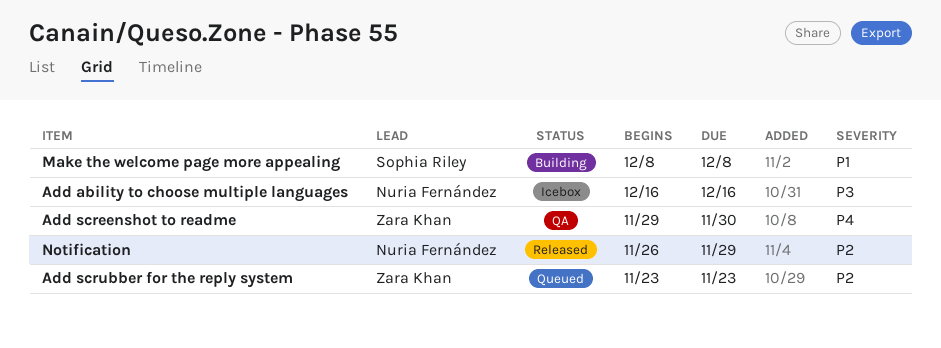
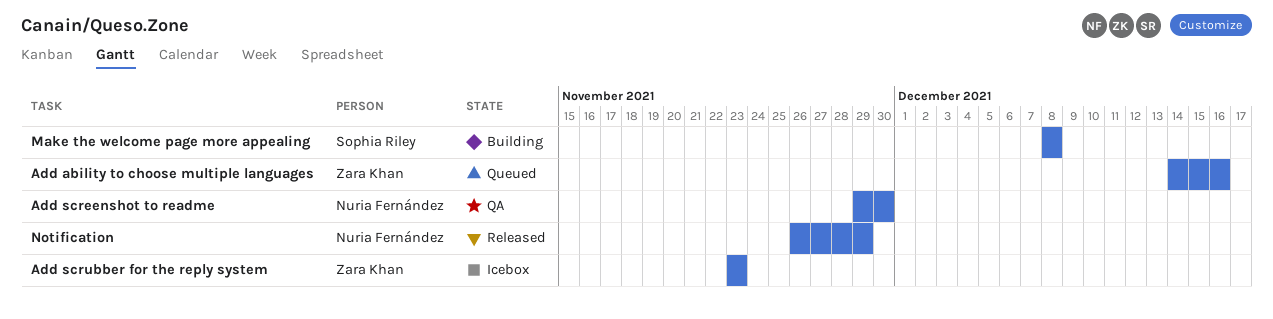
Add ability to choose multiple languages, status: Icebox -> Queued
Add ability to choose multiple languages, owner: Nuria Fernández -> Zara Khan
Add ability to choose multiple languages, start: Dec 16 -> Dec 14
Add screenshot to readme, owner: Zara Khan -> Nuria Fernández
Add scrubber for the reply system, status: Queued -> Icebox

